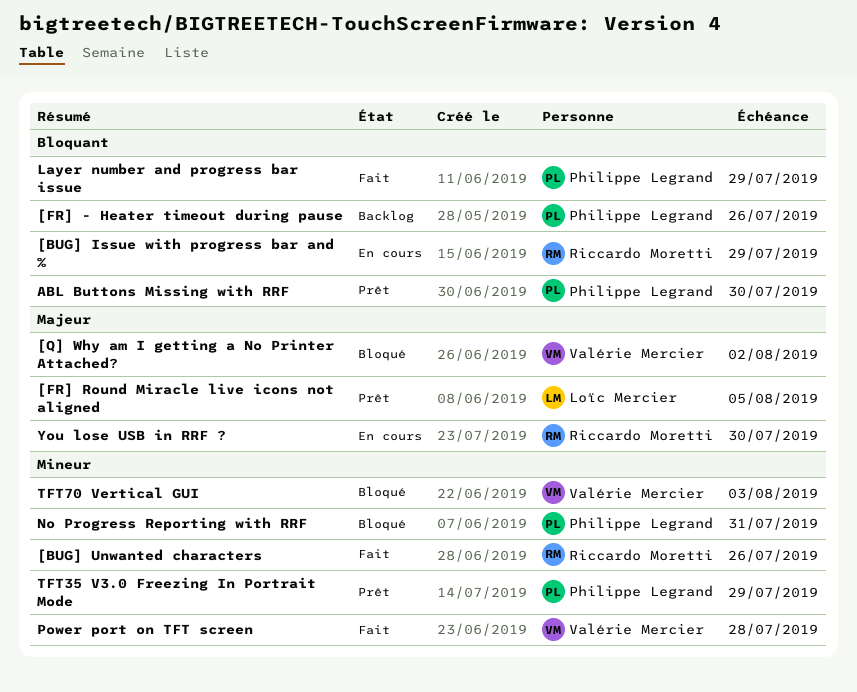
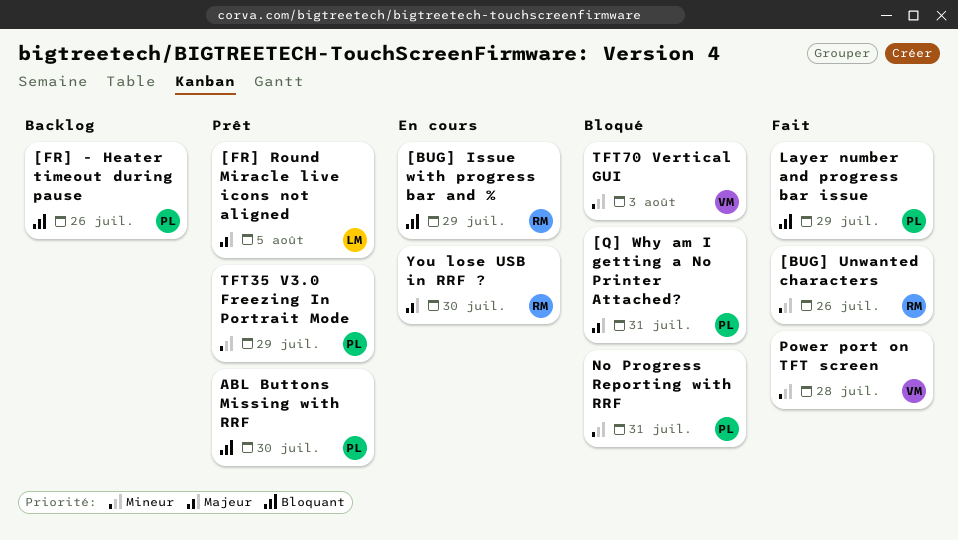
[Q] Why am I getting a No Printer Attached?, owner: Valérie Mercier -> Philippe Legrand
[Q] Why am I getting a No Printer Attached?, due: Aug 2 -> Jul 31

